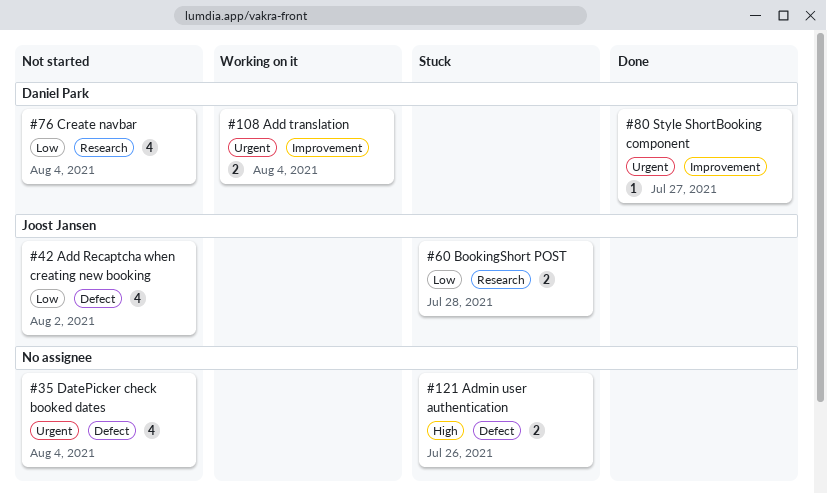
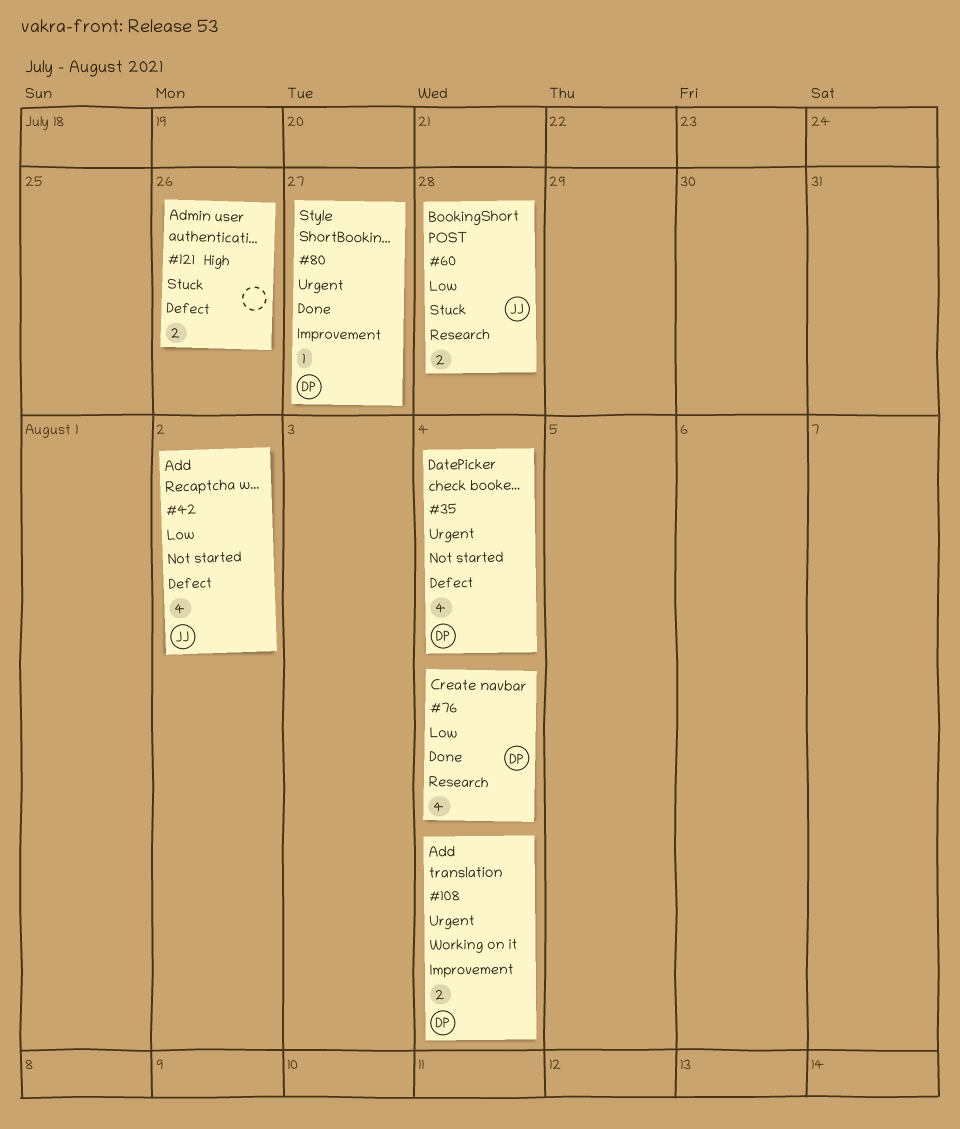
#35, owner: none -> Daniel Park
#76, status: Not started -> Done

